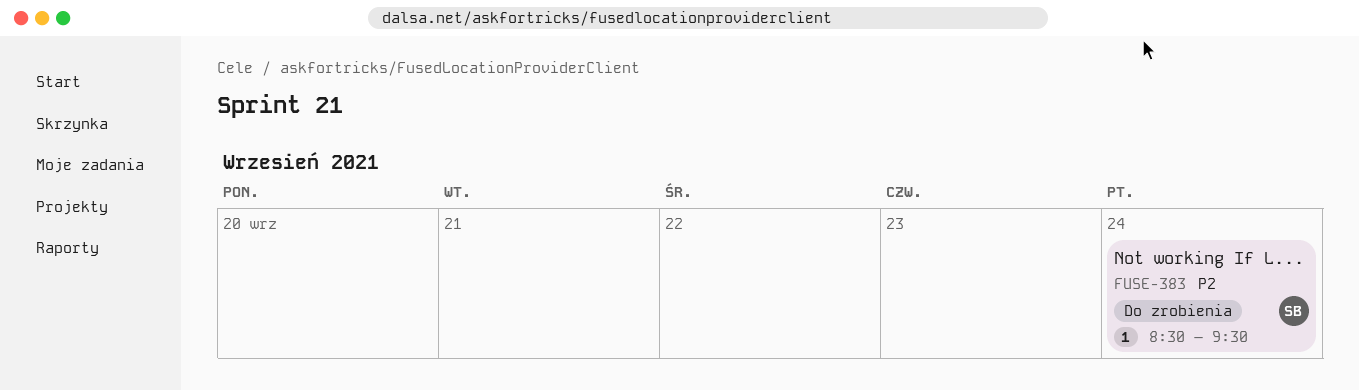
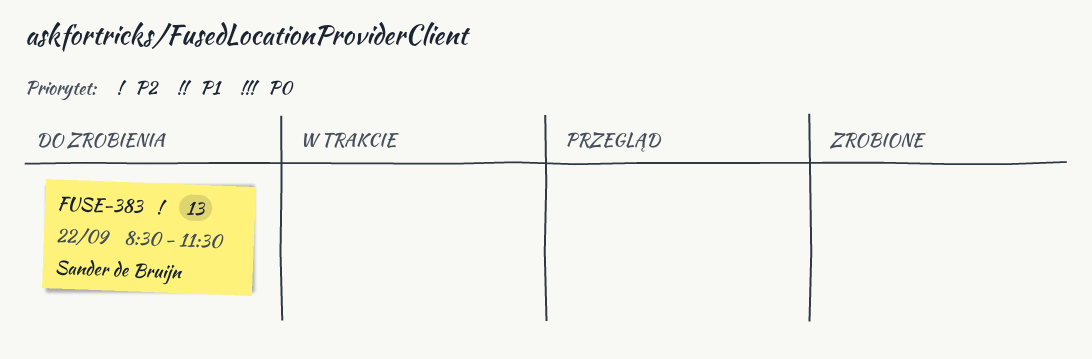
FUSE-383, estimate: 1 -> 13
FUSE-383, day: Sep 24 -> Sep 22
FUSE-383, ends: 09:30 -> 11:30

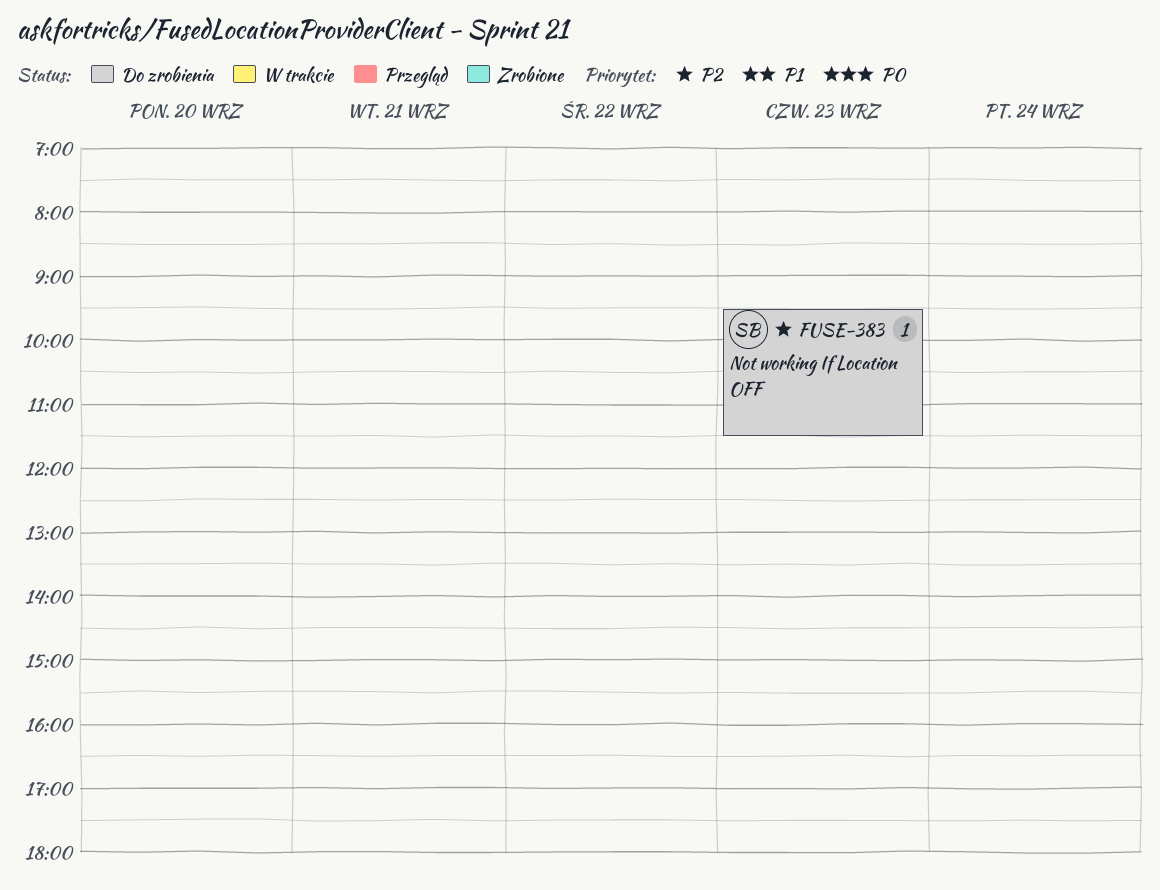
FUSE-383, estimate: 13 -> 1
FUSE-383, day: Sep 22 -> Sep 23
FUSE-383, begins: 08:30 -> 09:30

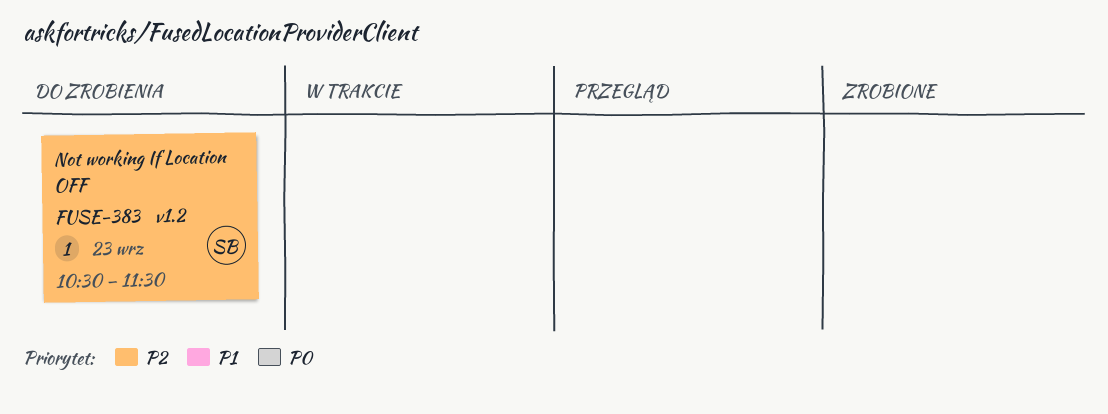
FUSE-383, begins: 09:30 -> 10:30

